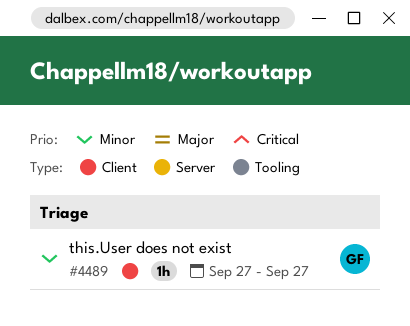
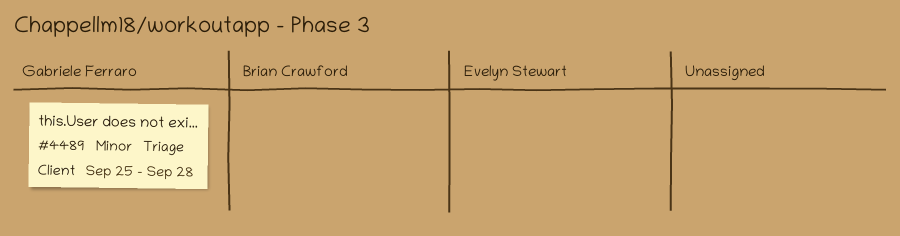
#4489, start: Sep 27 -> Sep 25
#4489, due: Sep 27 -> Sep 28

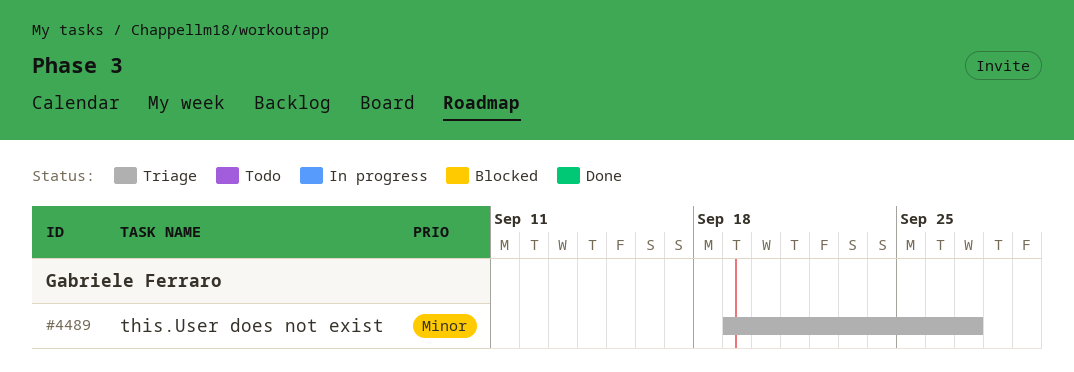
#4489, start: Sep 25 -> Sep 19
#4489, due: Sep 28 -> Sep 27

